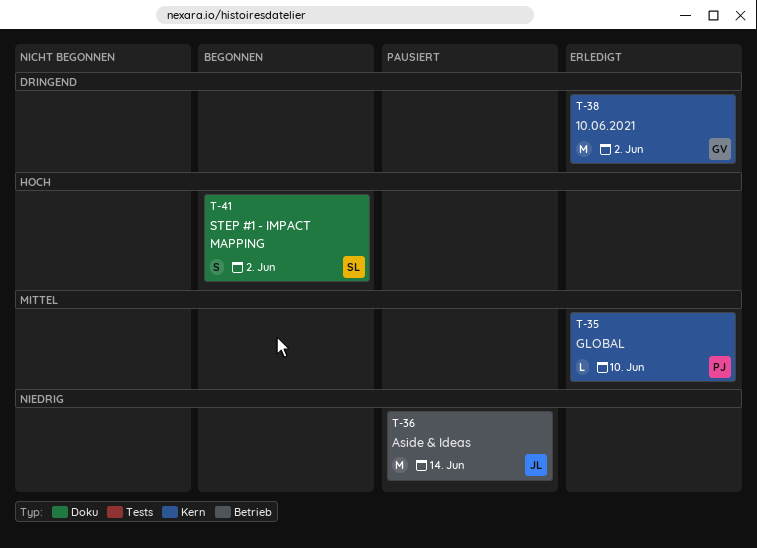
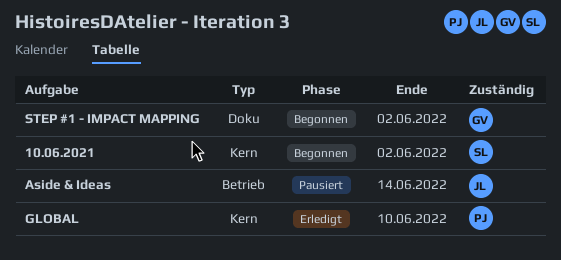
10.06.2021, status: Erledigt -> Begonnen
10.06.2021, owner: GV -> SL
STEP #1 - IMPACT MAPPING, owner: SL -> GV

